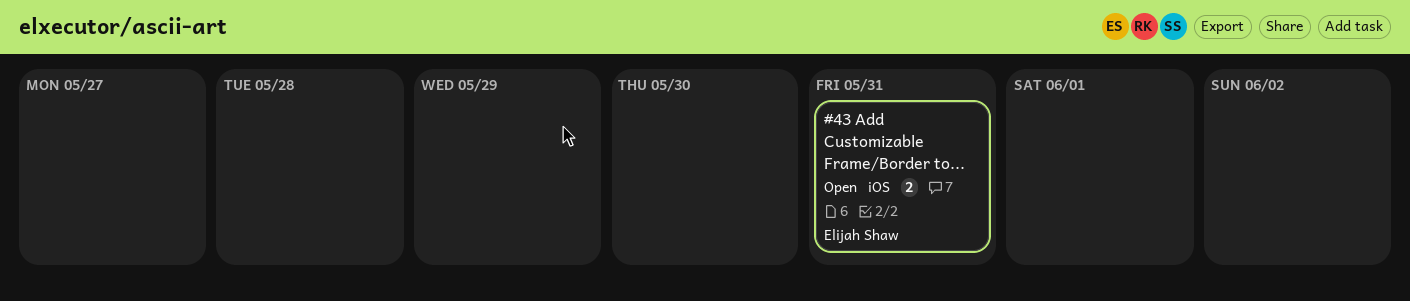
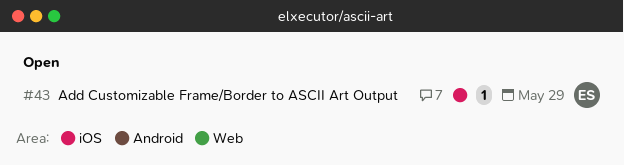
#43, estimate: 2 -> 1
#43, due: May 31 -> May 29

